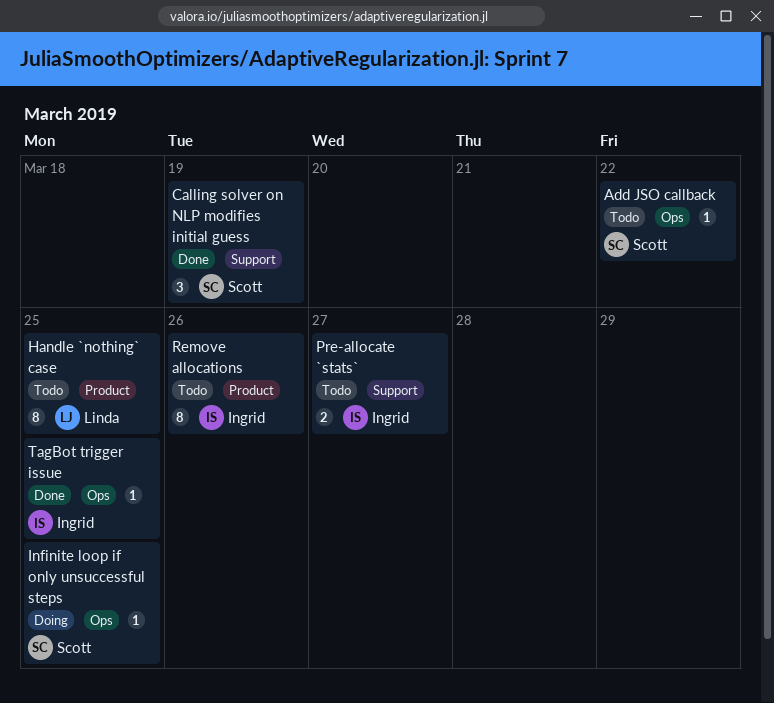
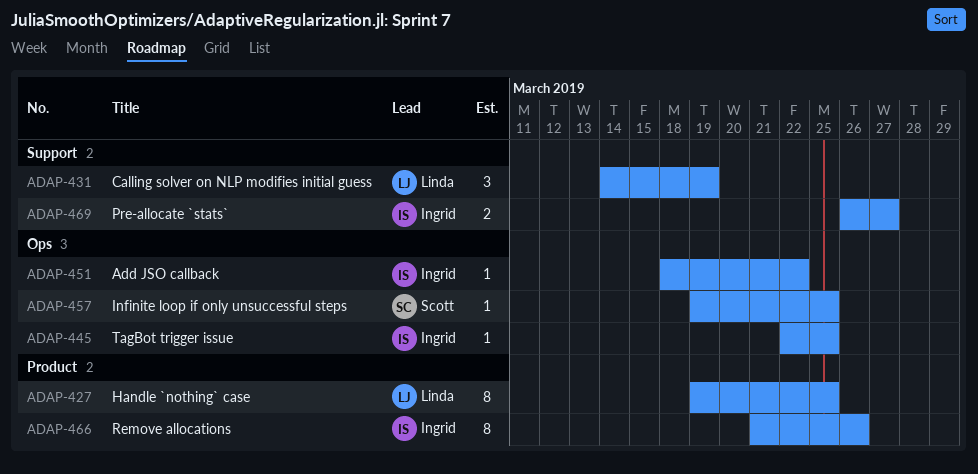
Add JSO callback, owner: Scott -> Ingrid
Calling solver on NLP modifies initial guess, owner: Scott -> Linda

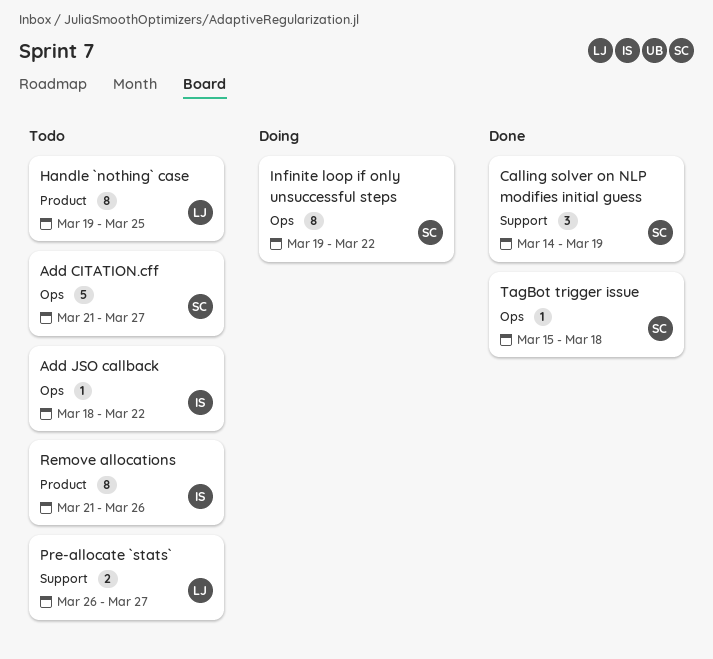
Add CITATION.cff: none -> present
Calling solver on NLP modifies initial guess, owner: Linda -> Scott
Infinite loop if only unsuccessful steps, estimate: 1 -> 8
Infinite loop if only unsuccessful steps, due: Mar 25 -> Mar 22
Pre-allocate `stats`, owner: Ingrid -> Linda
TagBot trigger issue, owner: Ingrid -> Scott
TagBot trigger issue, start: Mar 22 -> Mar 15
TagBot trigger issue, due: Mar 25 -> Mar 18

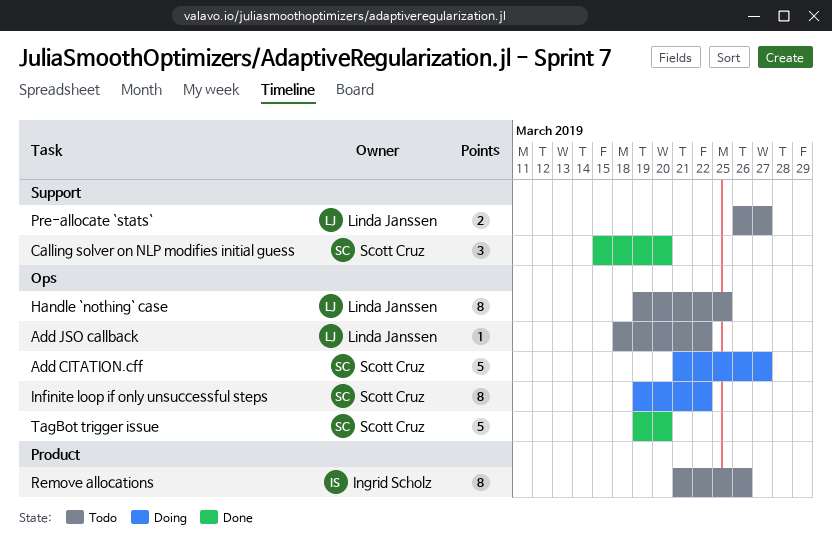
Add CITATION.cff, status: Todo -> Doing
Add JSO callback, owner: Ingrid Scholz -> Linda Janssen
Calling solver on NLP modifies initial guess, start: Mar 14 -> Mar 15
Calling solver on NLP modifies initial guess, due: Mar 19 -> Mar 20
Handle `nothing` case, label: Product -> Ops
TagBot trigger issue, estimate: 1 -> 5
TagBot trigger issue, start: Mar 15 -> Mar 19
TagBot trigger issue, due: Mar 18 -> Mar 20

